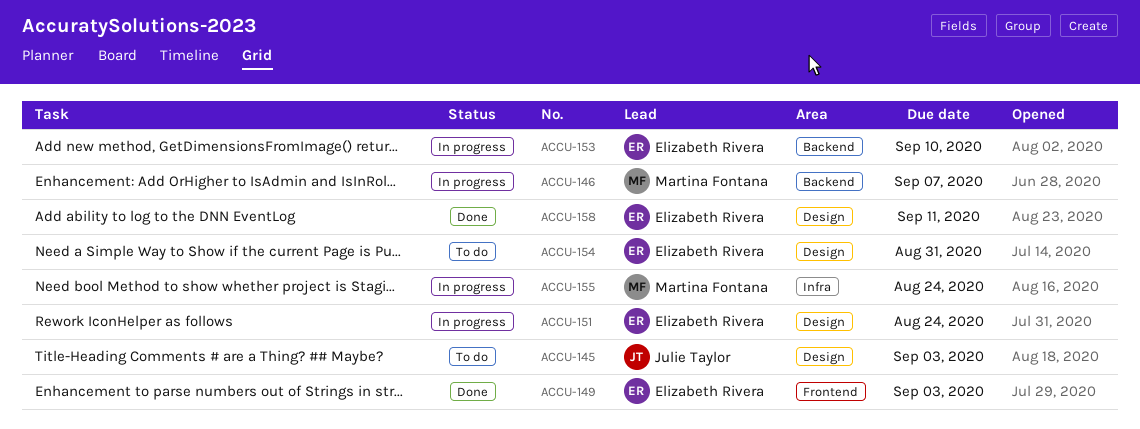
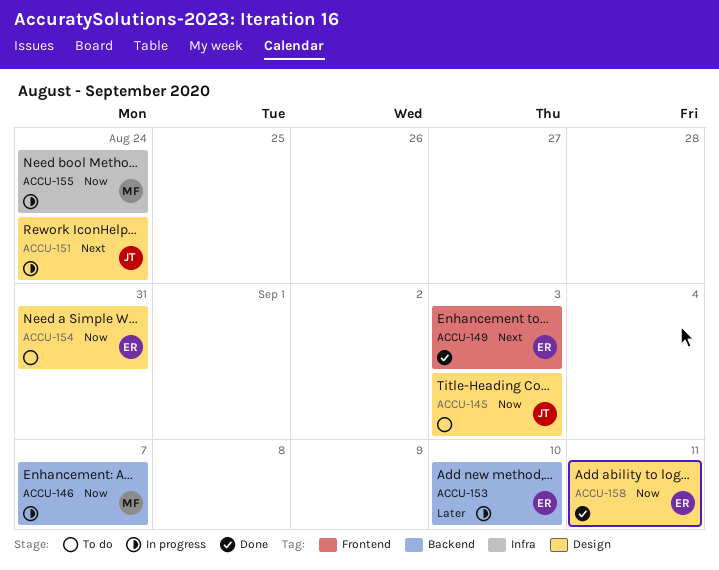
ACCU-151, owner: Elizabeth Rivera -> Julie Taylor

